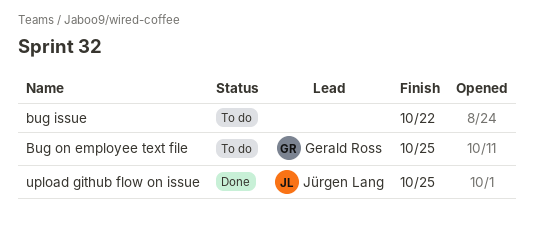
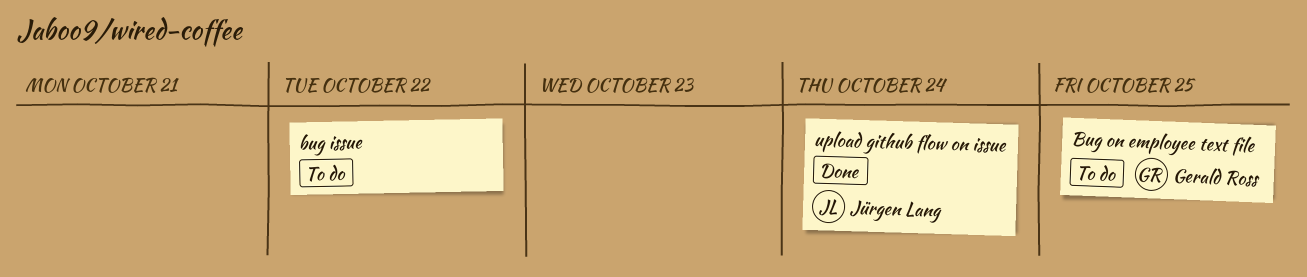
upload github flow on issue, due: Oct 25 -> Oct 24

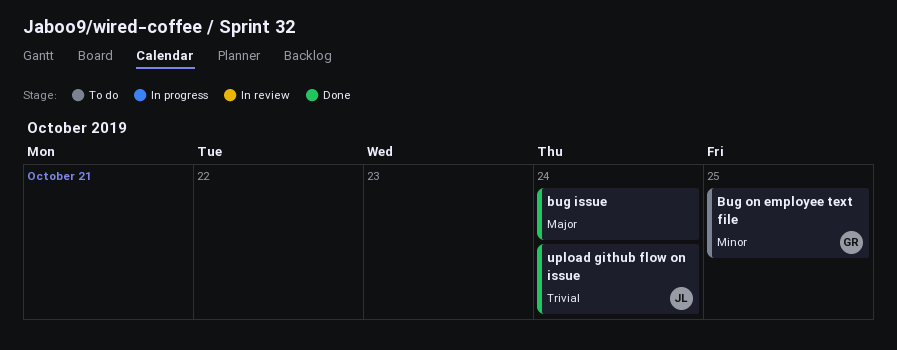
bug issue, status: To do -> Done
bug issue, due: Oct 22 -> Oct 24

